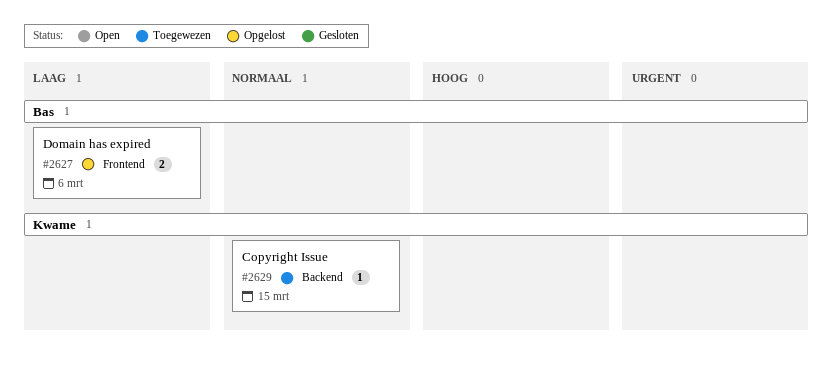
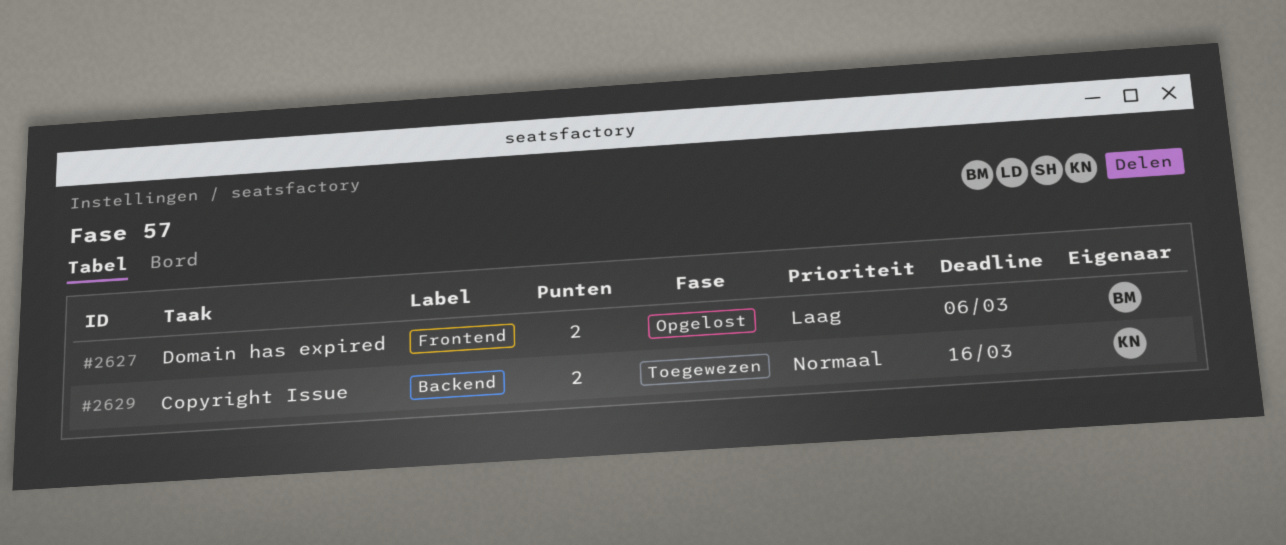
#2629, estimate: 1 -> 2
#2629, due: Mar 15 -> Mar 16

